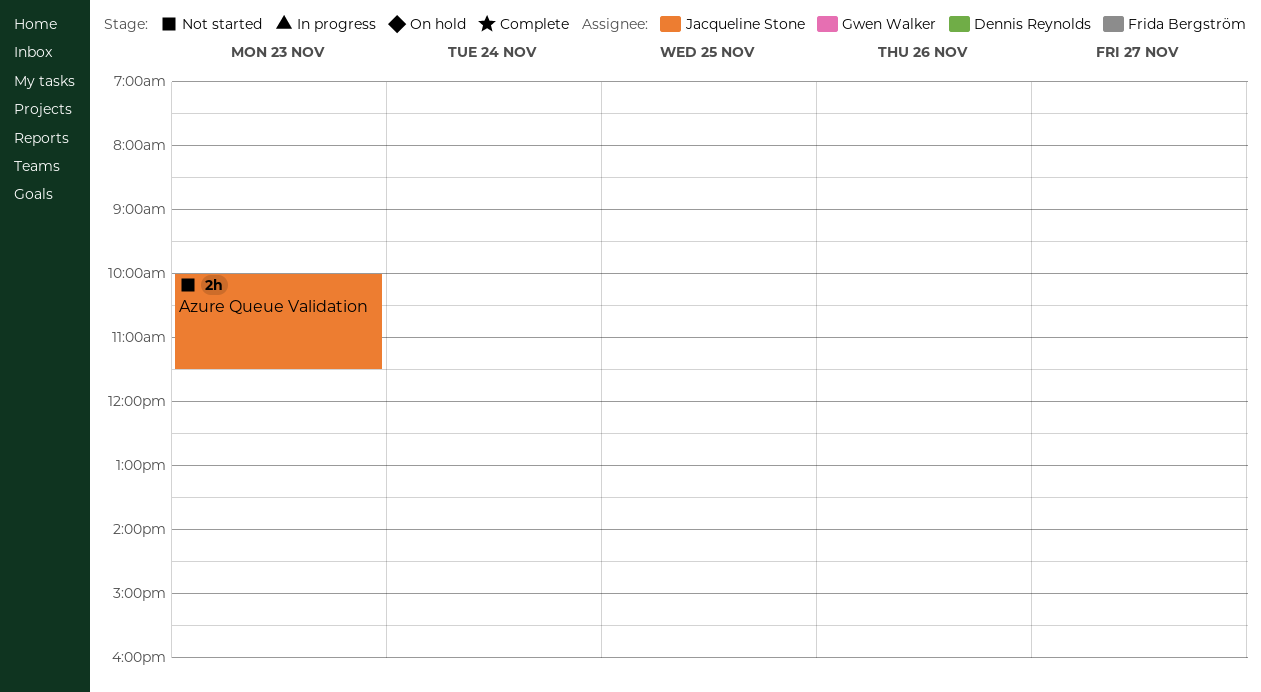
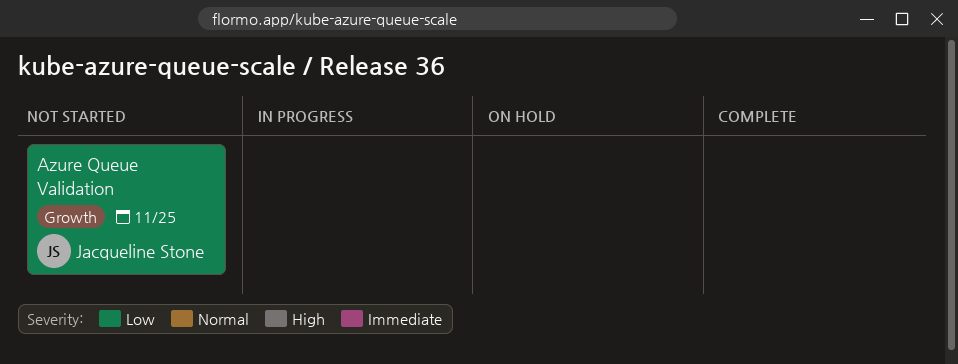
Azure Queue Validation, day: Nov 23 -> Nov 25

